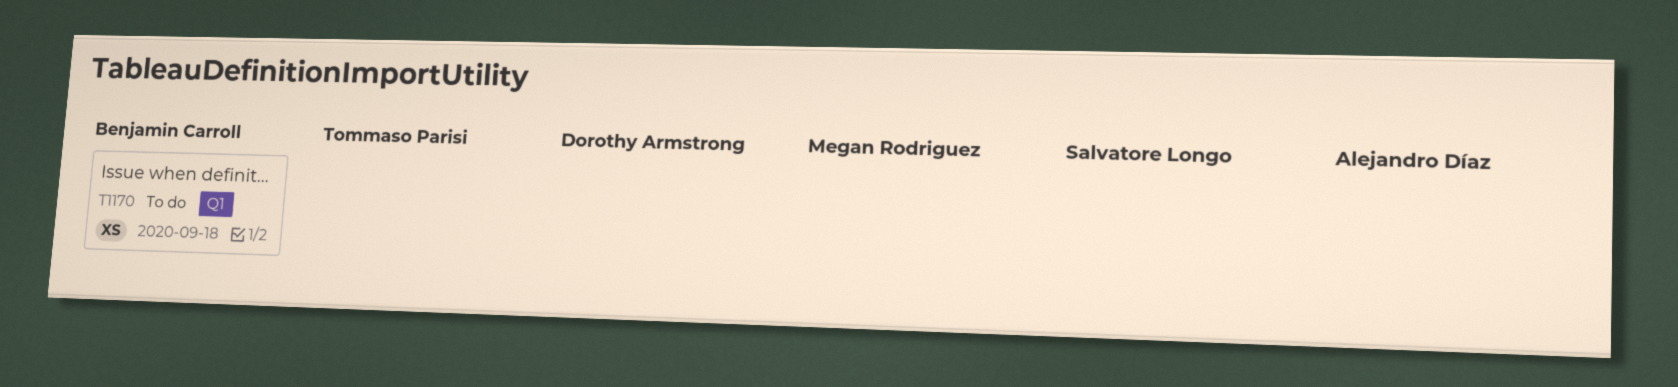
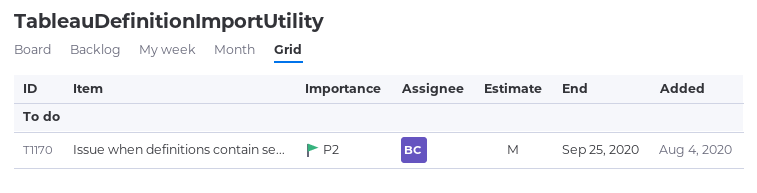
T1170, estimate: XS -> M
T1170, due: Sep 18 -> Sep 25

